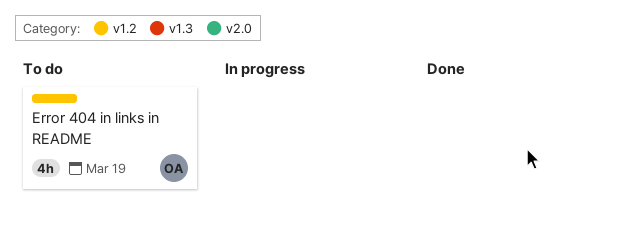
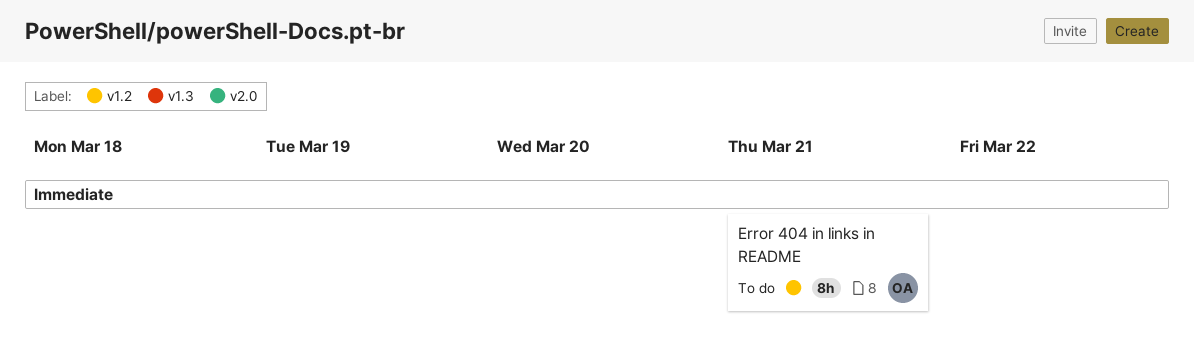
Error 404 in links in README, estimate: 4h -> 8h
Error 404 in links in README, due: Mar 19 -> Mar 21

